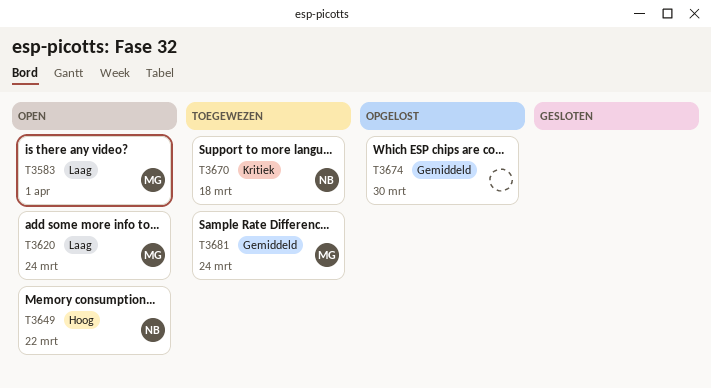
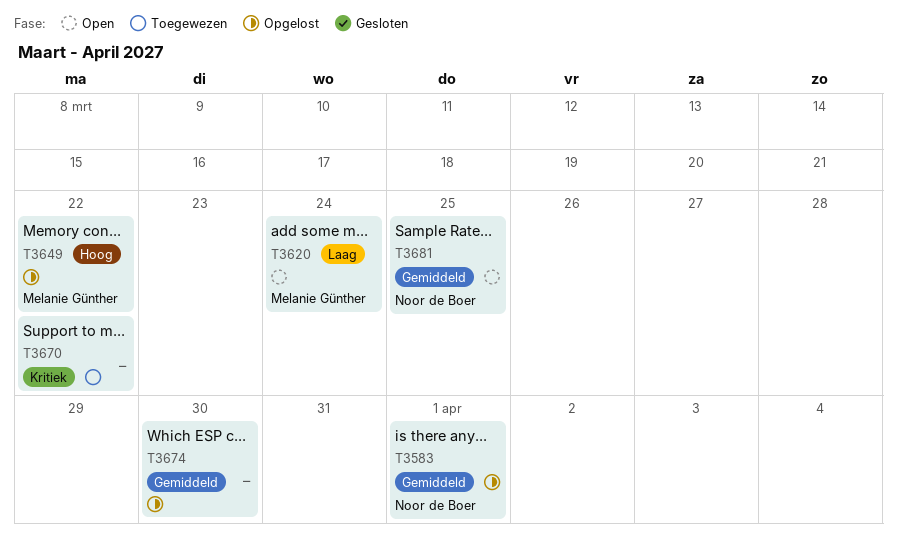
T3583, status: Open -> Opgelost
T3583, owner: Melanie Günther -> Noor de Boer
T3583, priority: Laag -> Gemiddeld
T3649, status: Open -> Opgelost
T3649, owner: Noor de Boer -> Melanie Günther
T3670, owner: Noor de Boer -> none
T3670, due: Mar 18 -> Mar 22
T3681, status: Toegewezen -> Open
T3681, owner: Melanie Günther -> Noor de Boer
T3681, due: Mar 24 -> Mar 25

